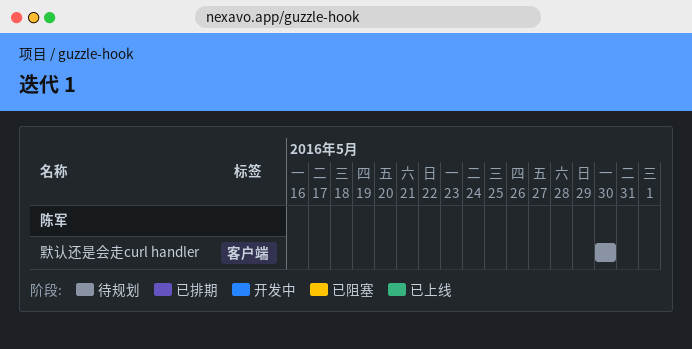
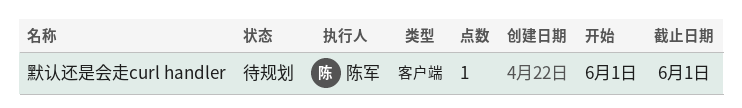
默认还是会走curl handler, start: May 30 -> Jun 1
默认还是会走curl handler, due: May 30 -> Jun 1

